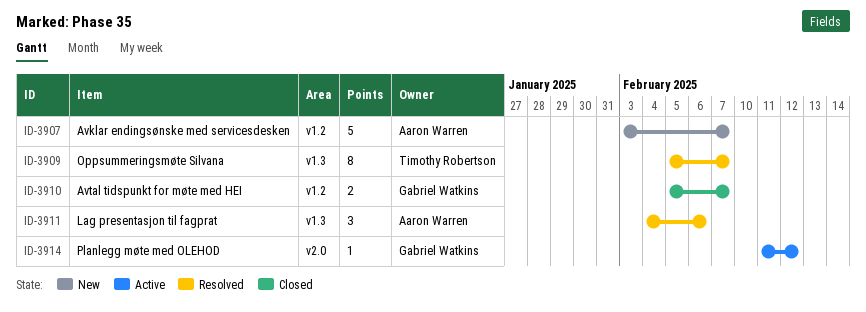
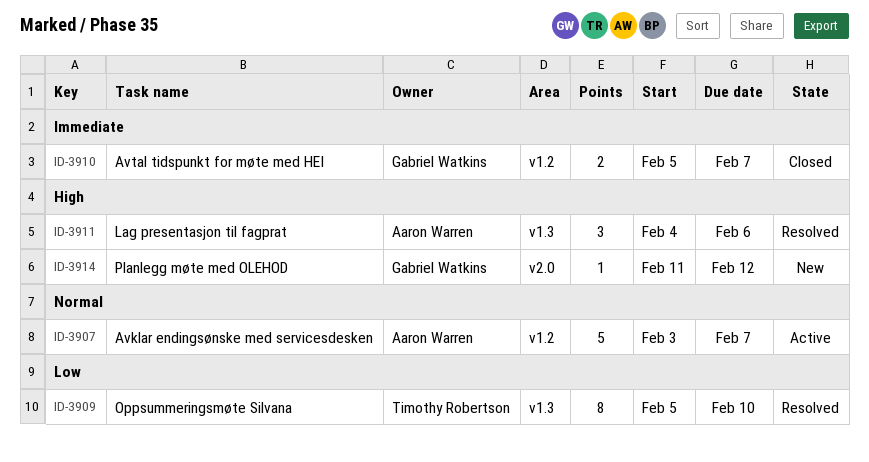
ID-3907, status: New -> Active
ID-3909, due: Feb 7 -> Feb 10
ID-3914, status: Active -> New

